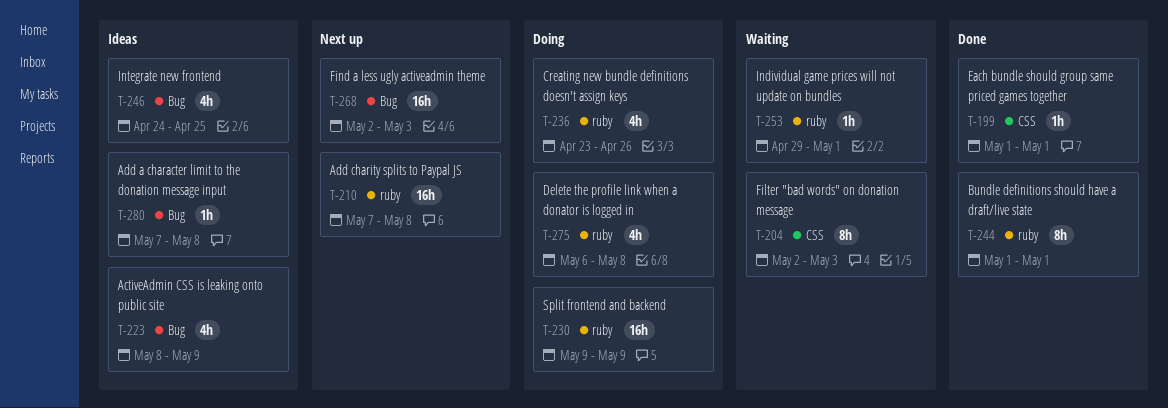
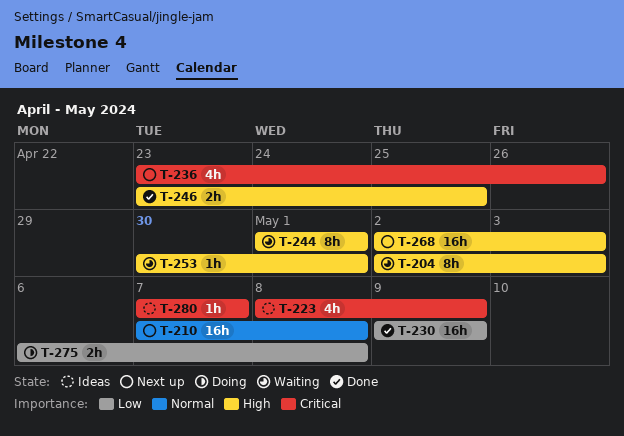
T-199: present -> none
T-230, status: Doing -> Done
T-236, status: Doing -> Next up
T-244, status: Done -> Waiting
T-246, status: Ideas -> Done
T-246, estimate: 4h -> 2h
T-246, start: Apr 24 -> Apr 23
T-253, start: Apr 29 -> Apr 30
T-275, estimate: 4h -> 2h
T-280, due: May 8 -> May 7

